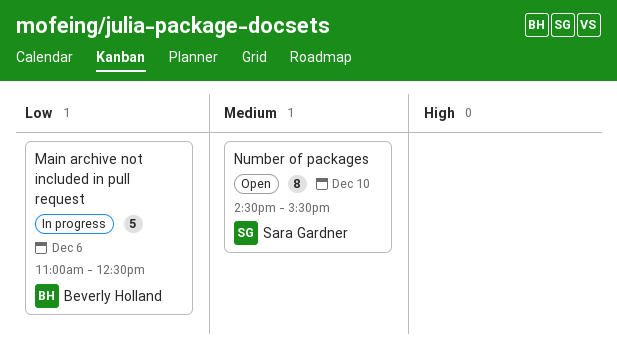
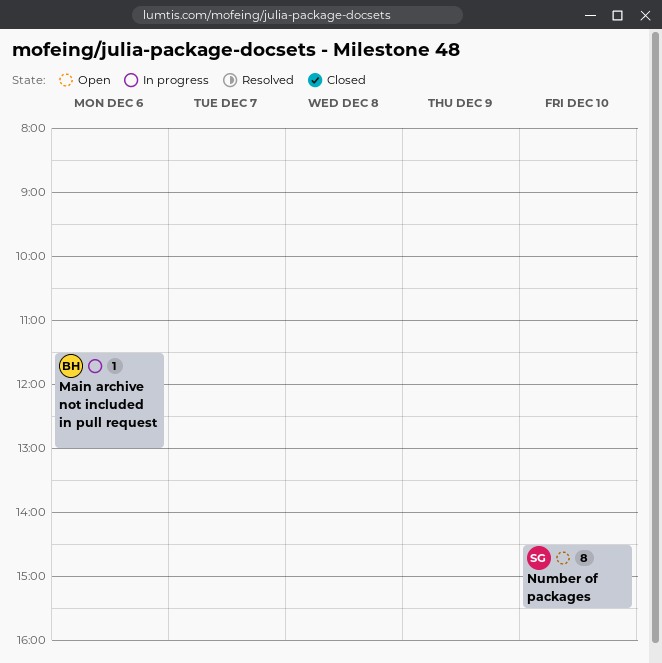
Main archive not included in pull request, estimate: 5 -> 1
Main archive not included in pull request, begins: 11:00 -> 11:30
Main archive not included in pull request, ends: 12:30 -> 13:00

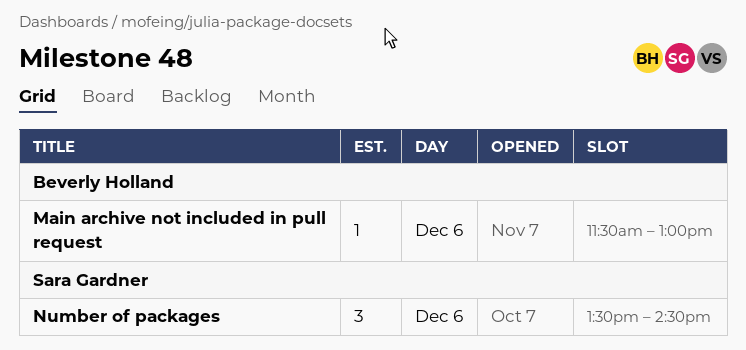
Number of packages, estimate: 8 -> 3
Number of packages, day: Dec 10 -> Dec 6
Number of packages, begins: 14:30 -> 13:30
Number of packages, ends: 15:30 -> 14:30

